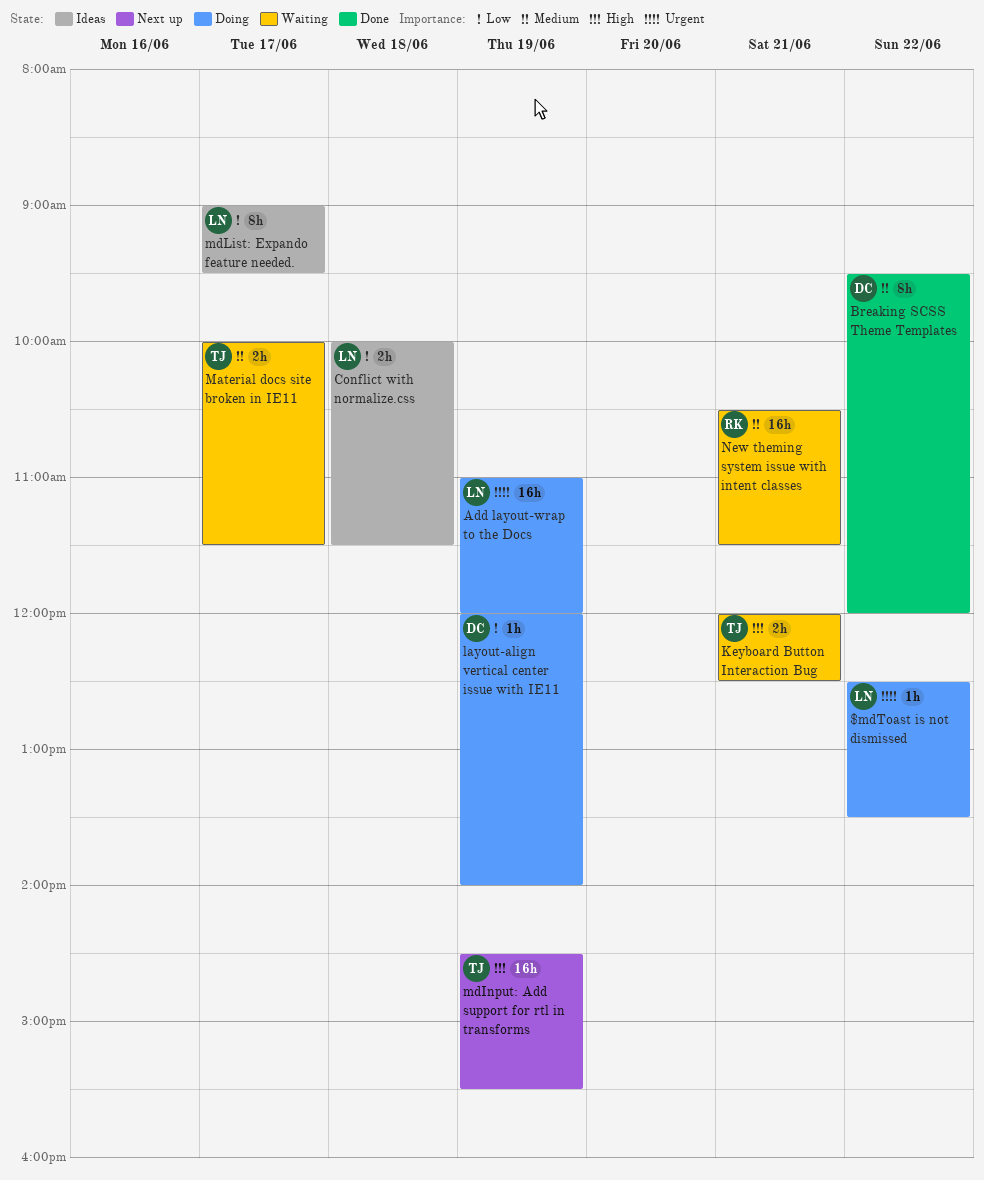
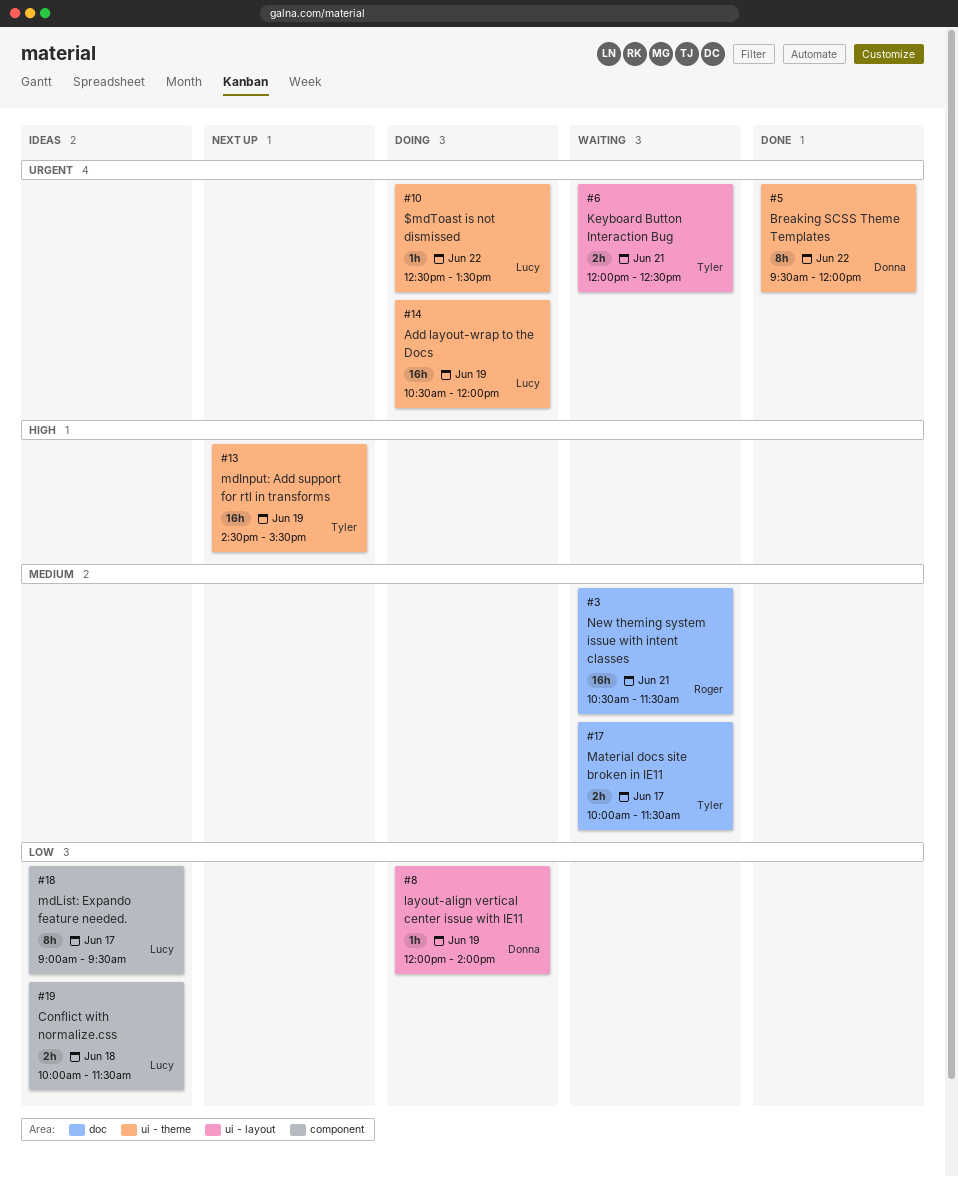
Add layout-wrap to the Docs, begins: 11:00 -> 10:30
Breaking SCSS Theme Templates, priority: Medium -> Urgent
Keyboard Button Interaction Bug, priority: High -> Urgent

